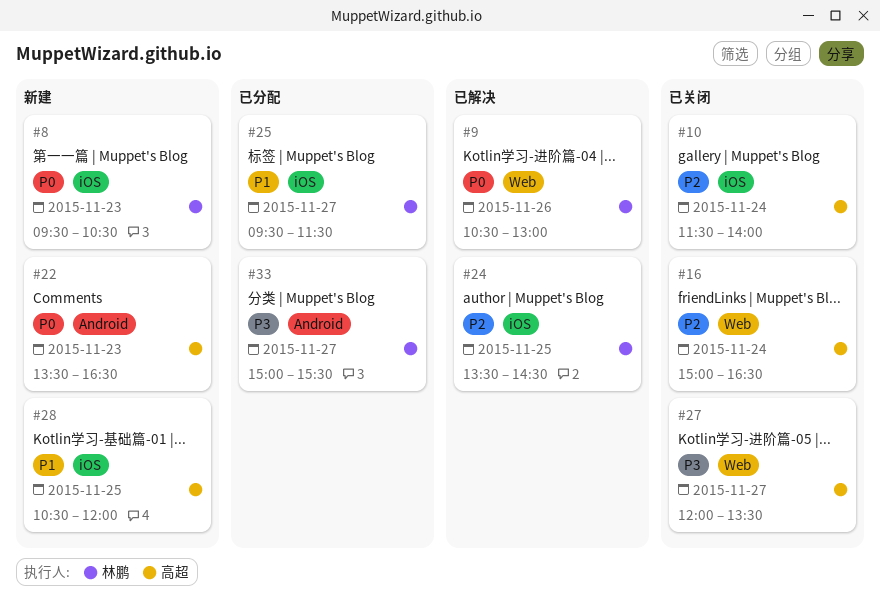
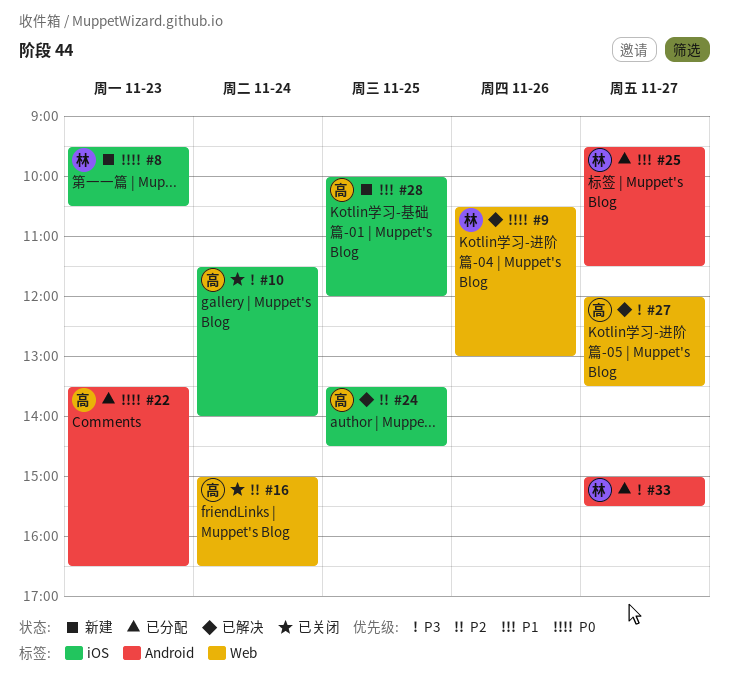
#10, priority: P2 -> P3
#22, status: 新建 -> 已分配
#24, owner: 林鹏 -> 高超
#25, label: iOS -> Android
#27, status: 已关闭 -> 已解决
#28, begins: 10:30 -> 10:00

